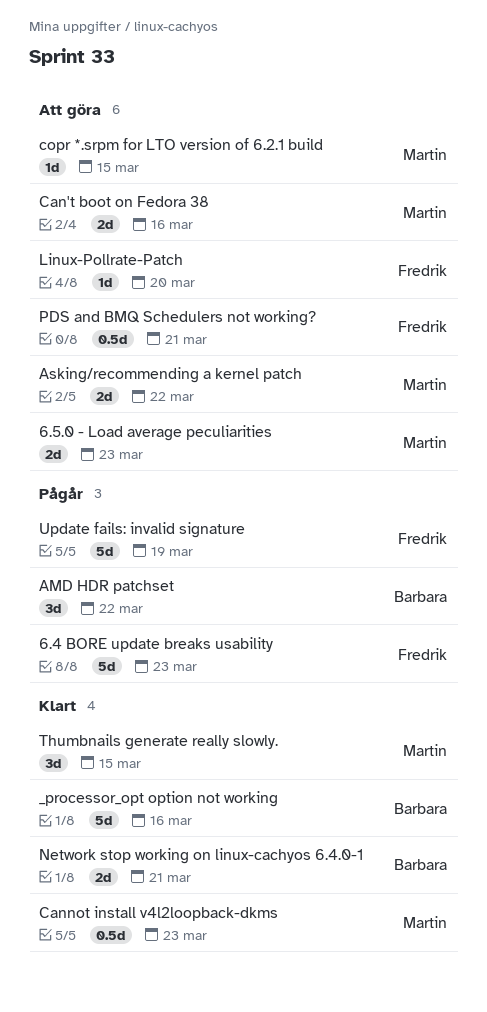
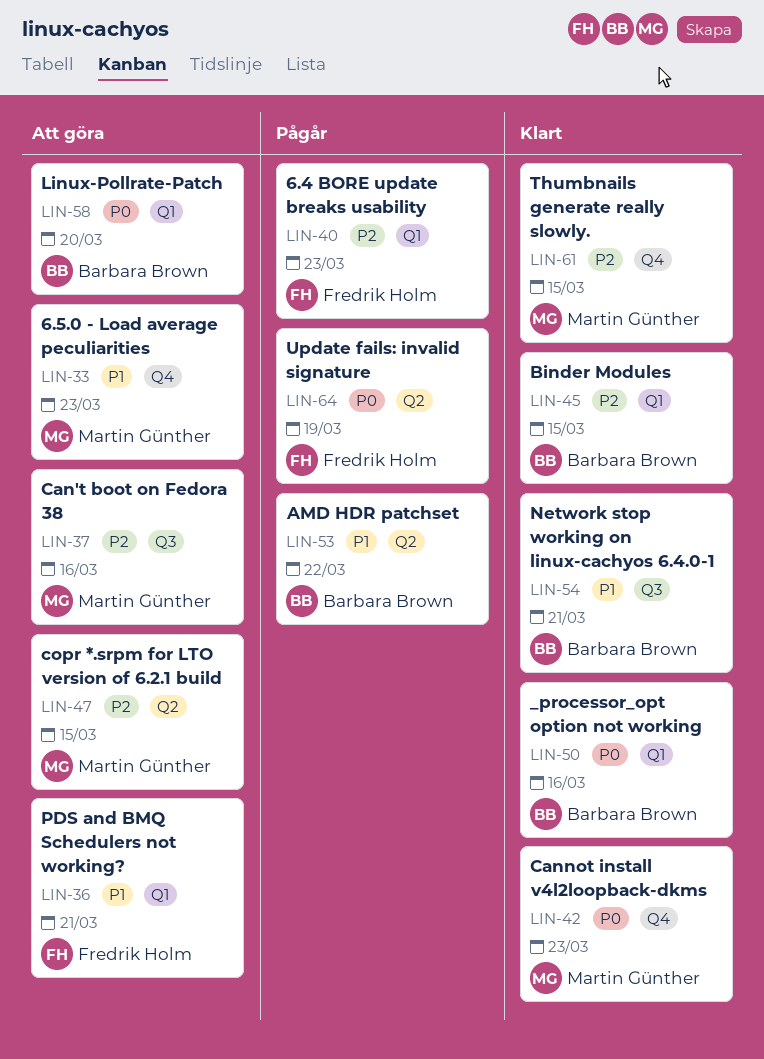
Asking/recommending a kernel patch: present -> none
Binder Modules: none -> present
Linux-Pollrate-Patch, owner: Fredrik Holm -> Barbara Brown

